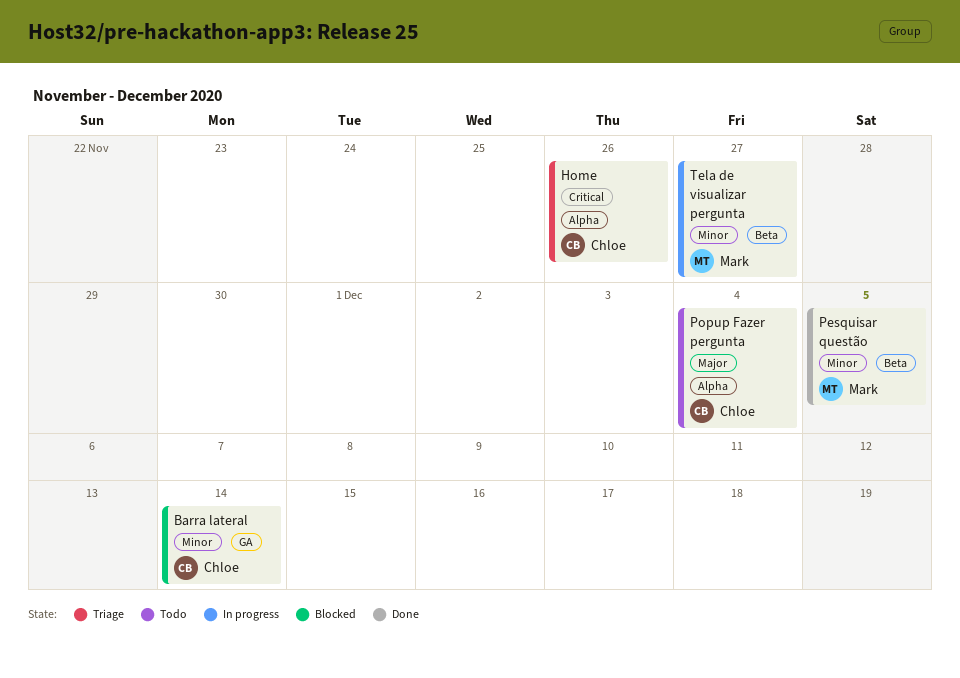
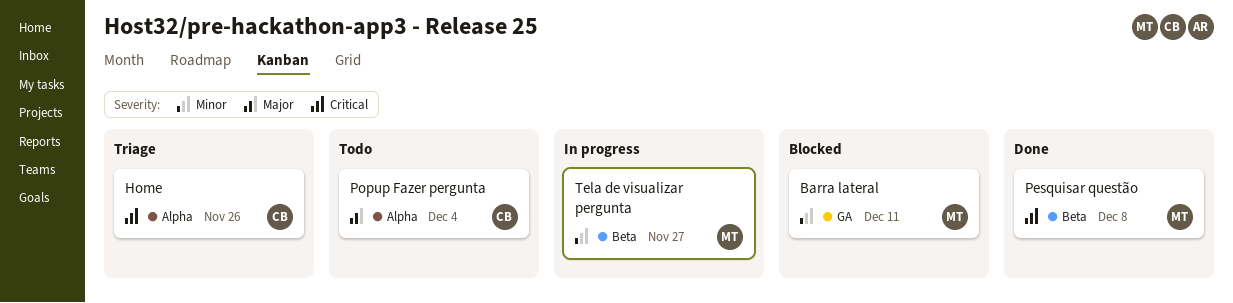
Barra lateral, owner: Chloe -> Mark
Barra lateral, due: Dec 14 -> Dec 11
Pesquisar questão, priority: Minor -> Critical
Pesquisar questão, due: Dec 5 -> Dec 8

